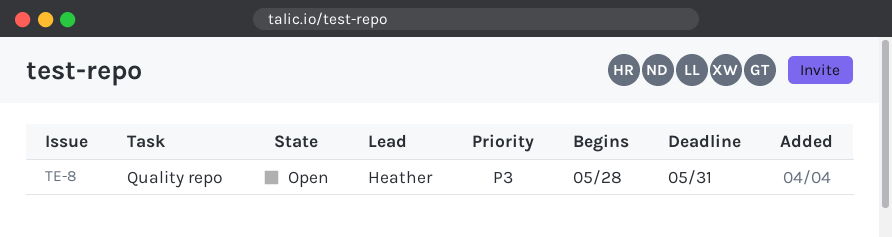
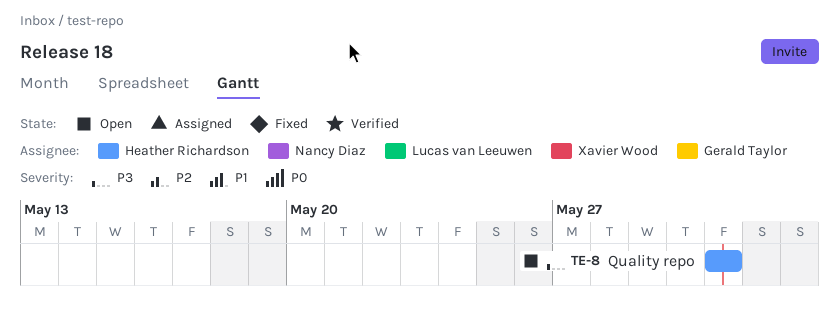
TE-8, start: May 28 -> May 31

